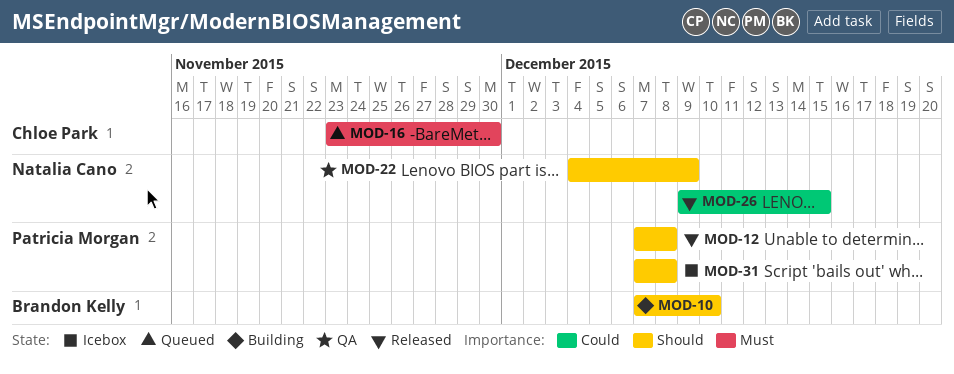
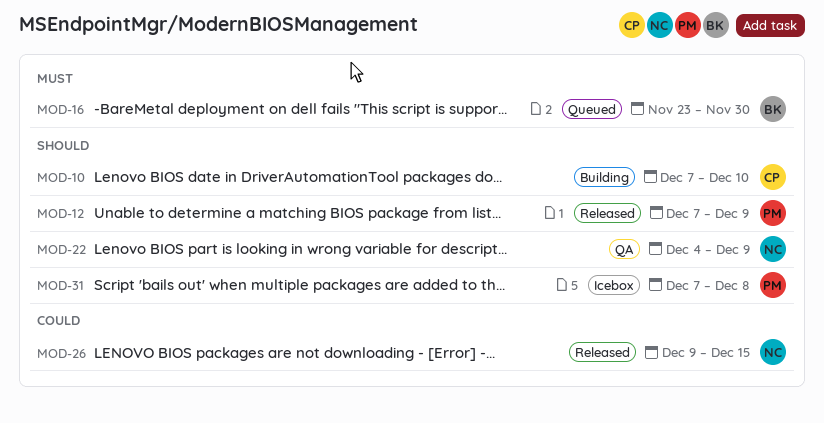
MOD-10, owner: Brandon Kelly -> Chloe Park
MOD-12, due: Dec 8 -> Dec 9
MOD-16, owner: Chloe Park -> Brandon Kelly

